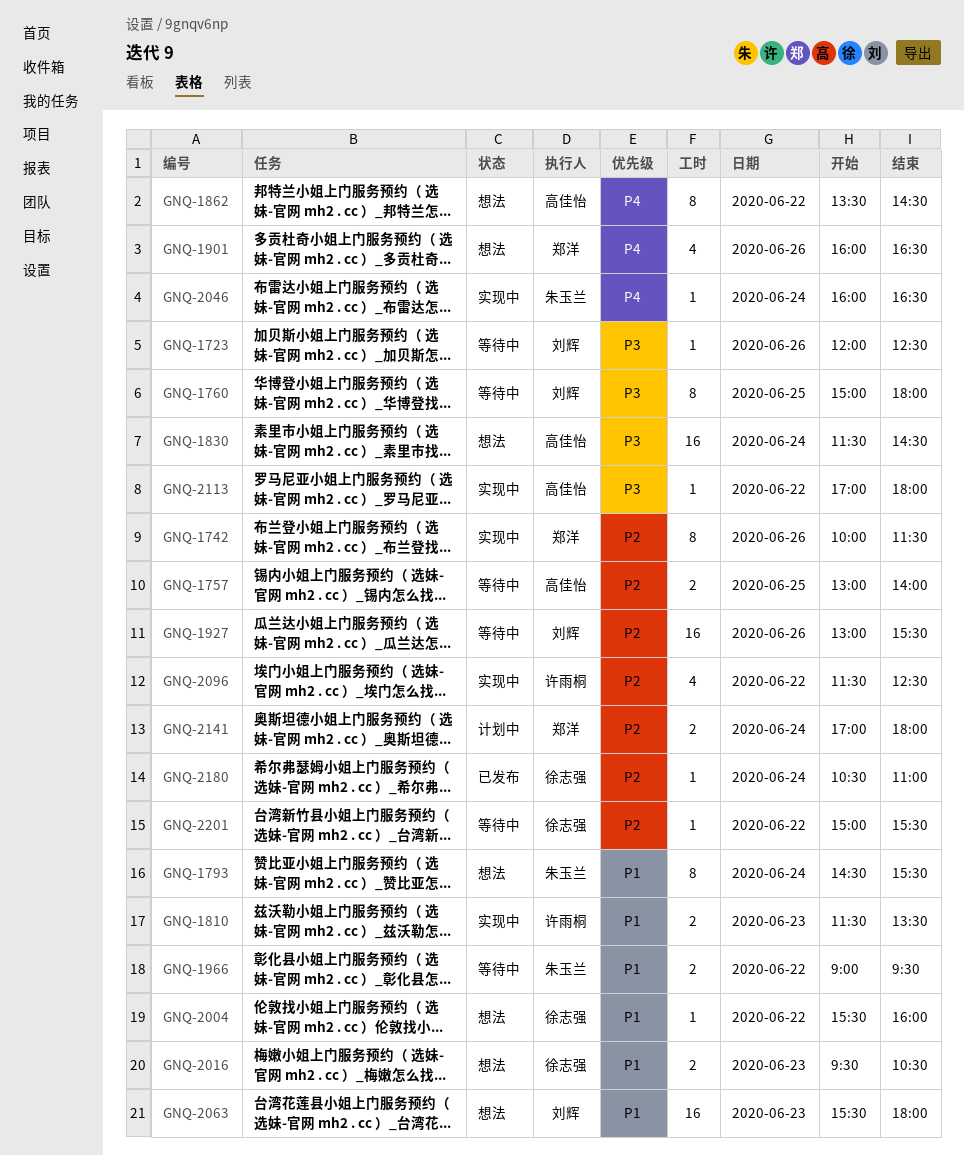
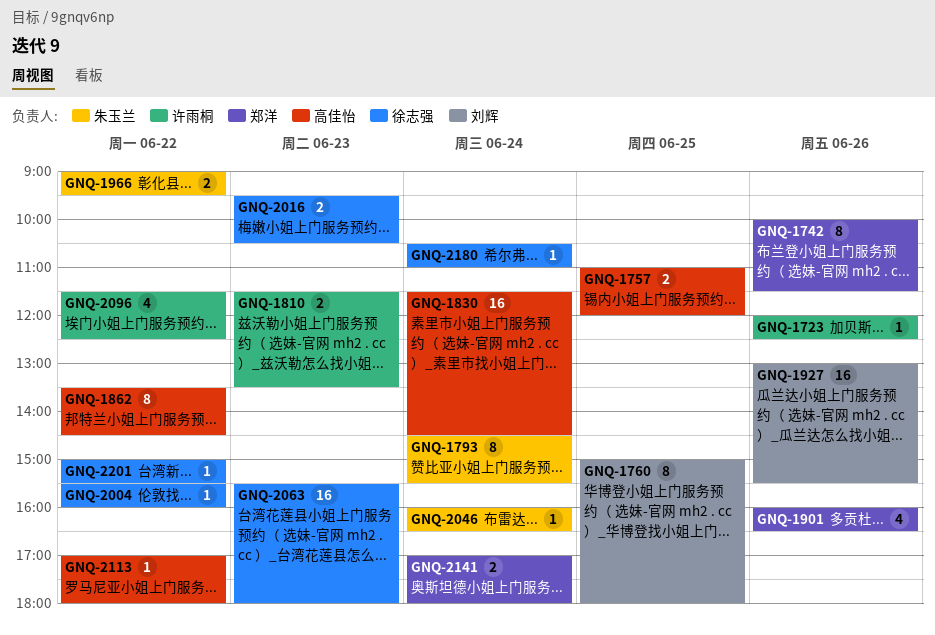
GNQ-1723, owner: 刘辉 -> 许雨桐
GNQ-1757, begins: 13:00 -> 11:00
GNQ-1757, ends: 14:00 -> 12:00
GNQ-2063, owner: 刘辉 -> 徐志强

